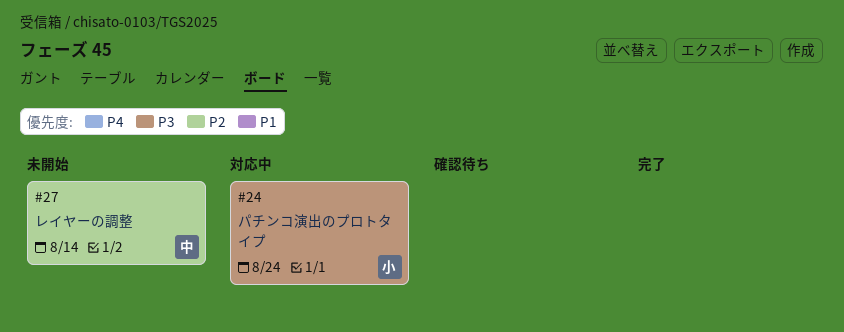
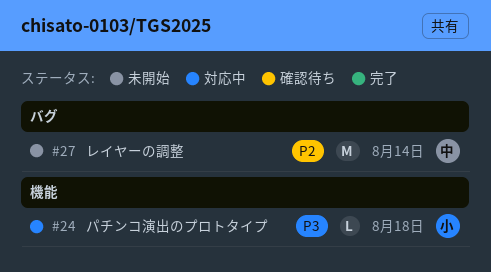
#24, due: Aug 24 -> Aug 18

